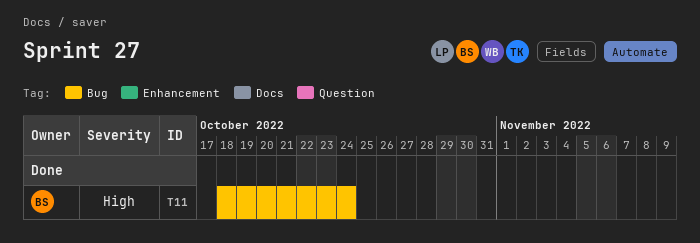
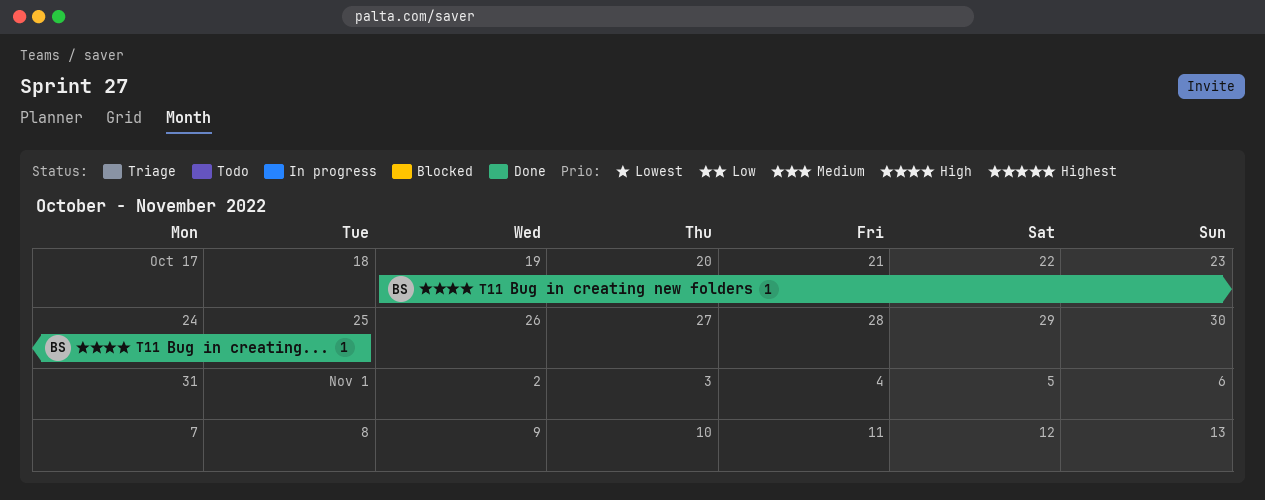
T11, start: Oct 18 -> Oct 19
T11, due: Oct 24 -> Oct 25

